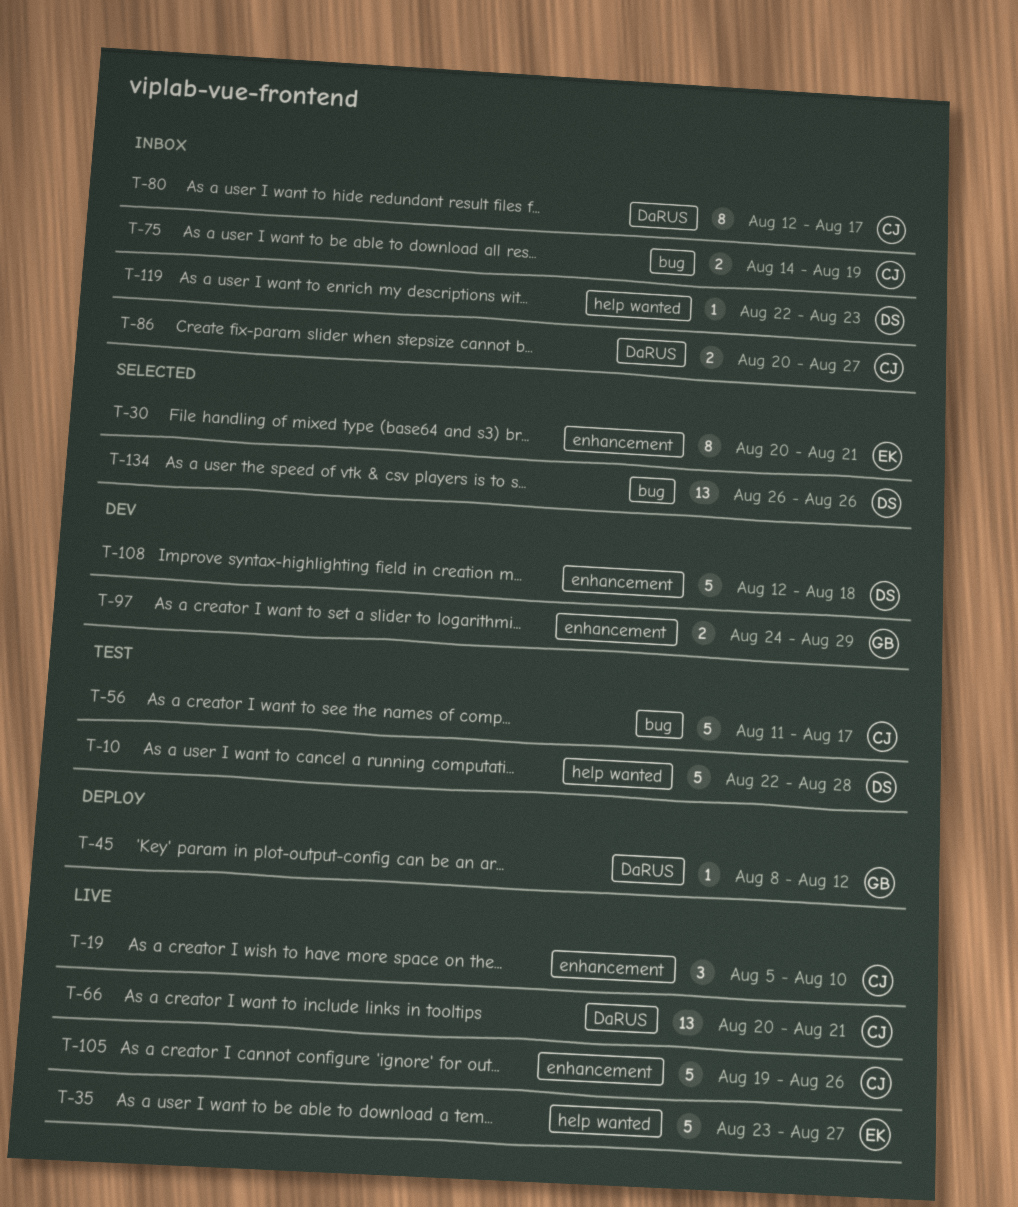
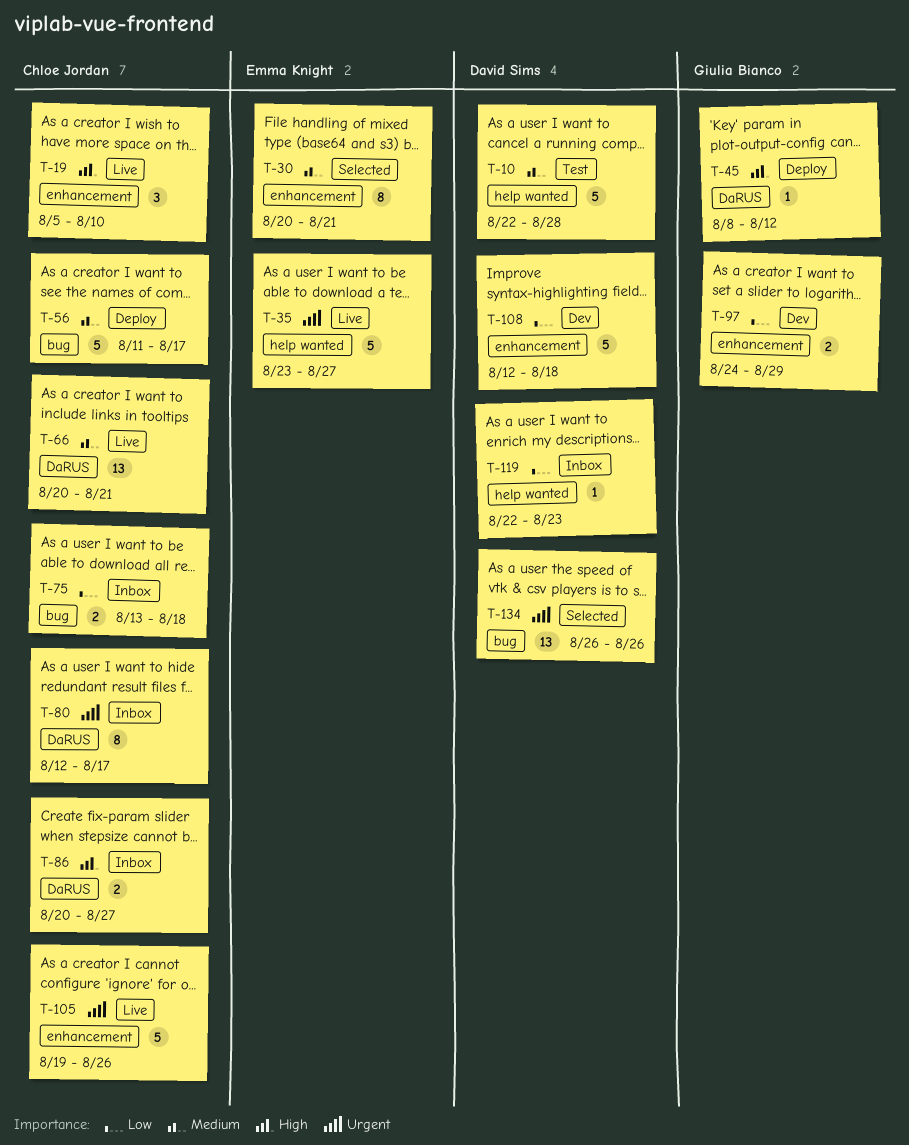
T-56, status: Test -> Deploy
T-75, start: Aug 14 -> Aug 13
T-75, due: Aug 19 -> Aug 18

